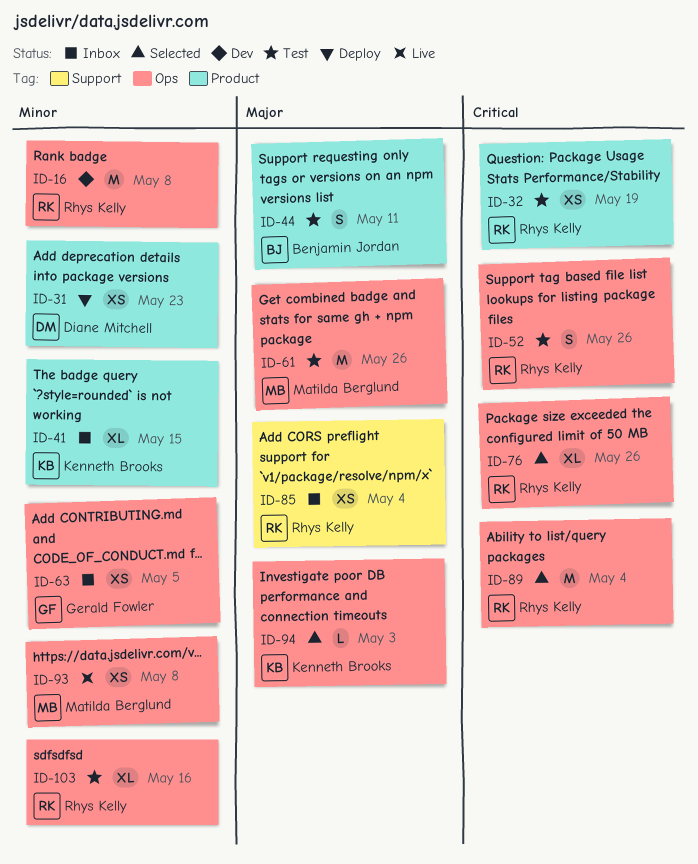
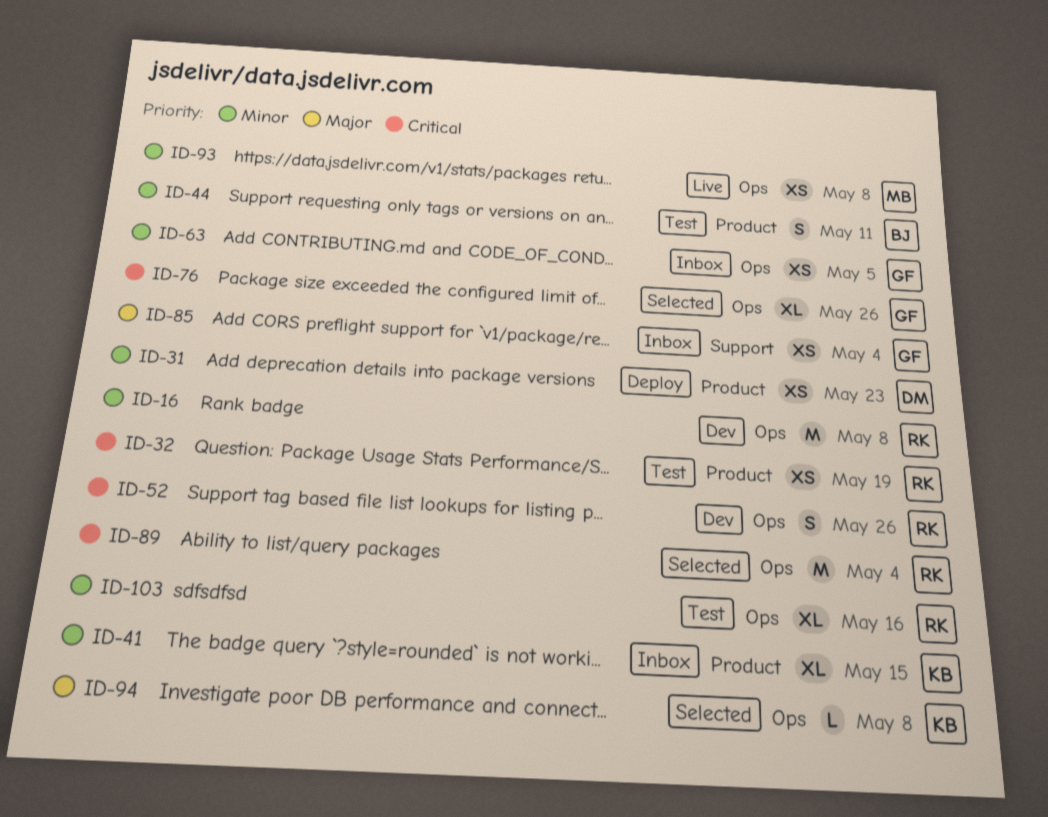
ID-44, priority: Major -> Minor
ID-52, status: Test -> Dev
ID-61: present -> none
ID-76, owner: Rhys Kelly -> Gerald Fowler
ID-85, owner: Rhys Kelly -> Gerald Fowler
ID-94, due: May 3 -> May 8

